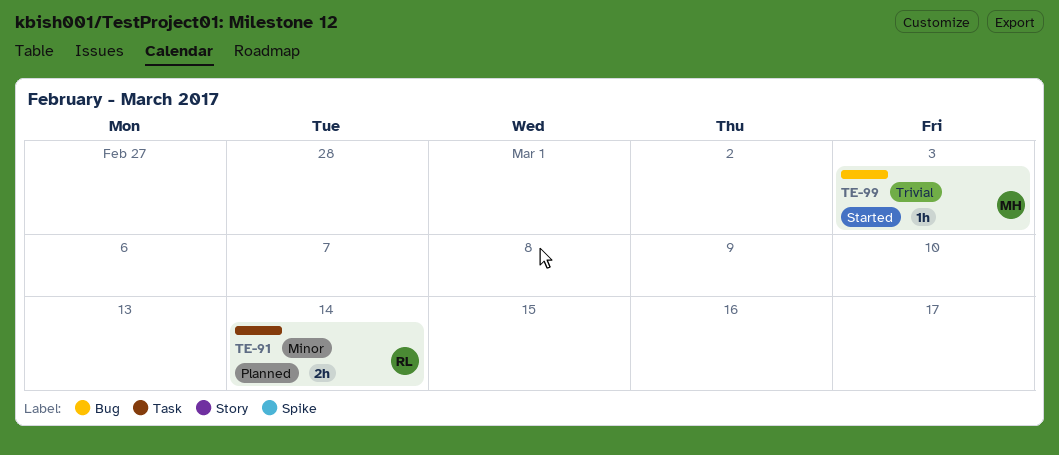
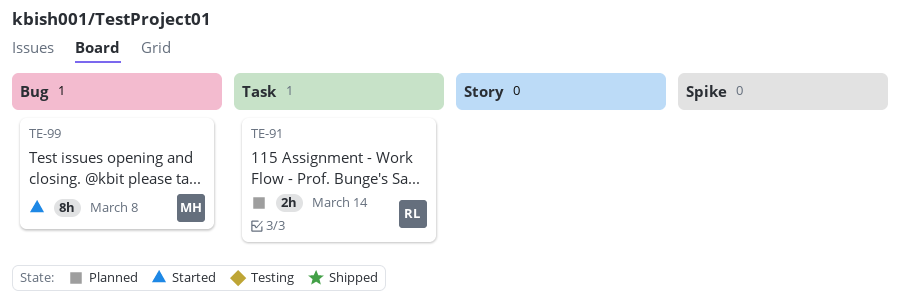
TE-99, estimate: 1h -> 8h
TE-99, due: Mar 3 -> Mar 8

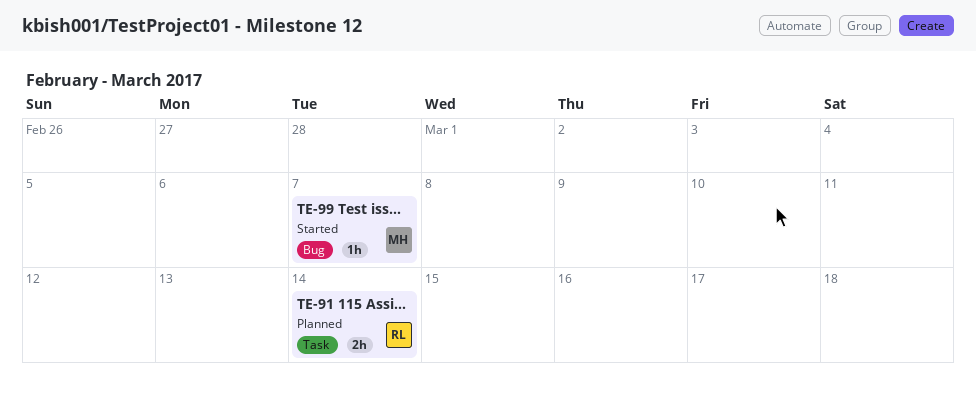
TE-99, estimate: 8h -> 1h
TE-99, due: Mar 8 -> Mar 7

